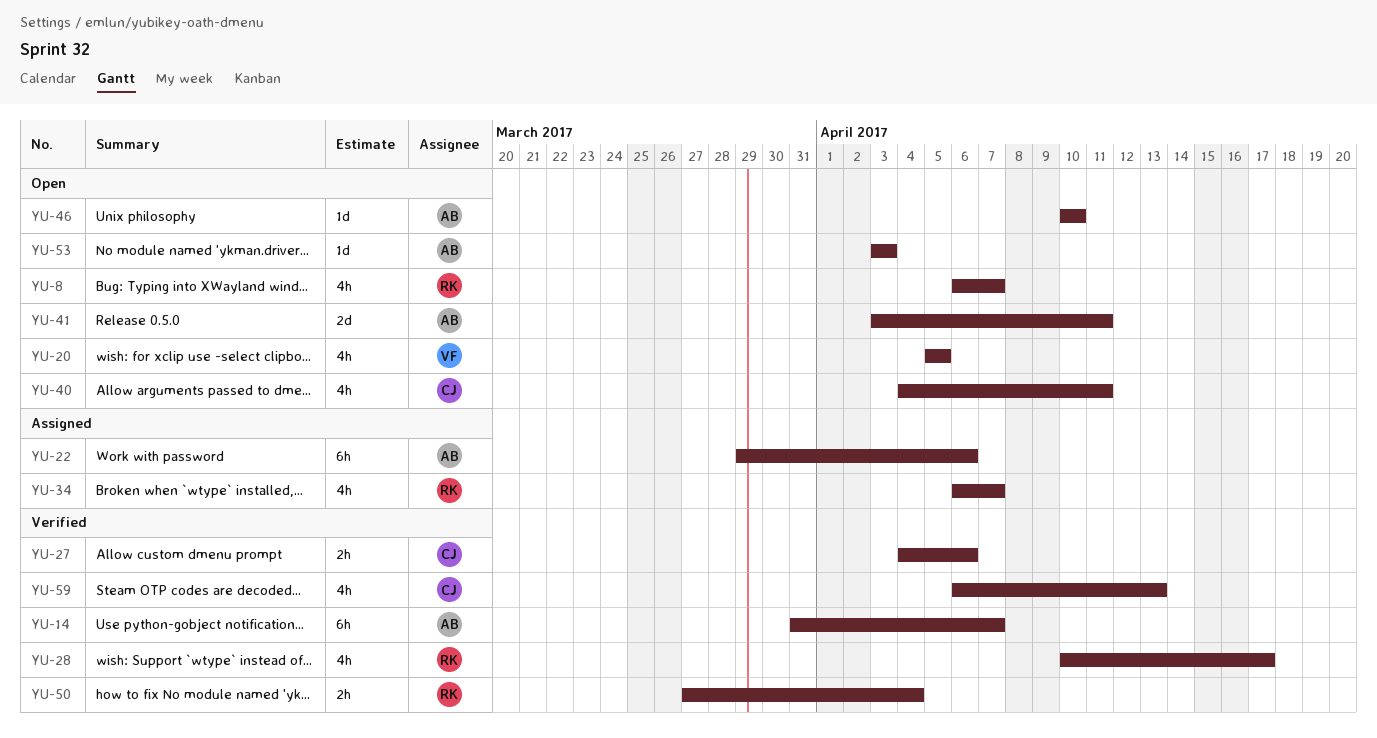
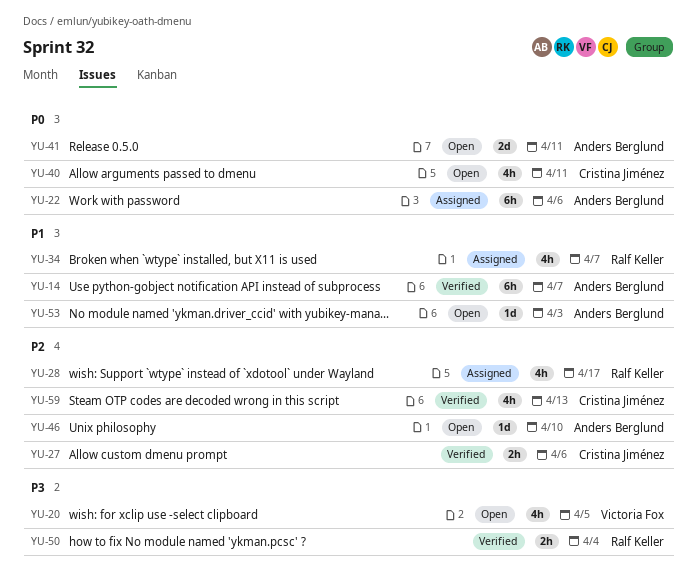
YU-8: present -> none
YU-28, status: Verified -> Assigned

